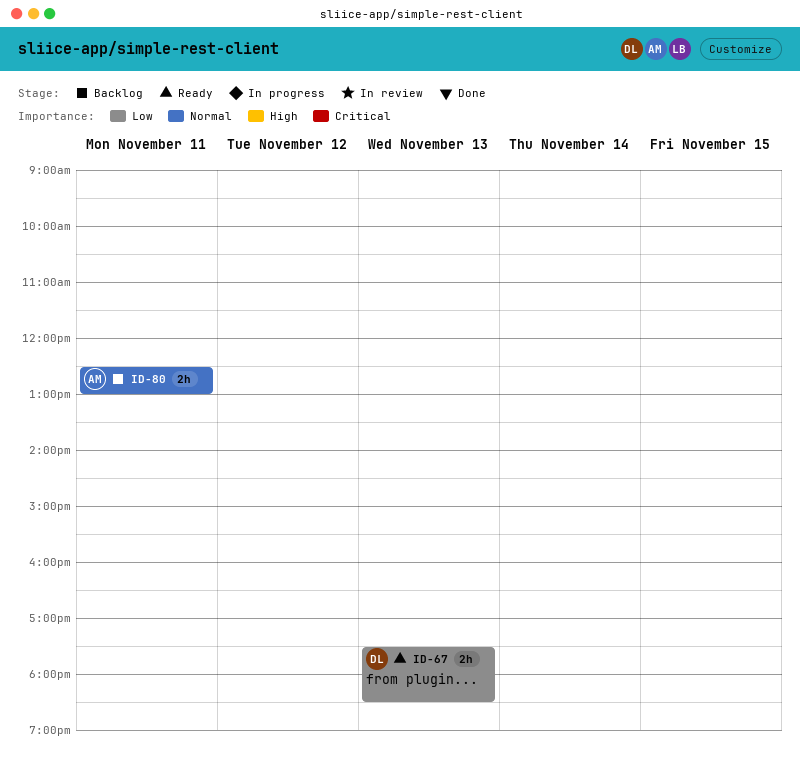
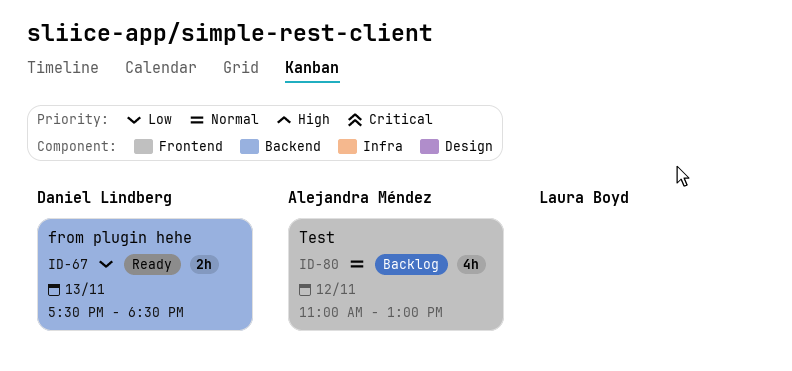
ID-80, estimate: 2h -> 4h
ID-80, day: Nov 11 -> Nov 12
ID-80, begins: 12:30 -> 11:00

